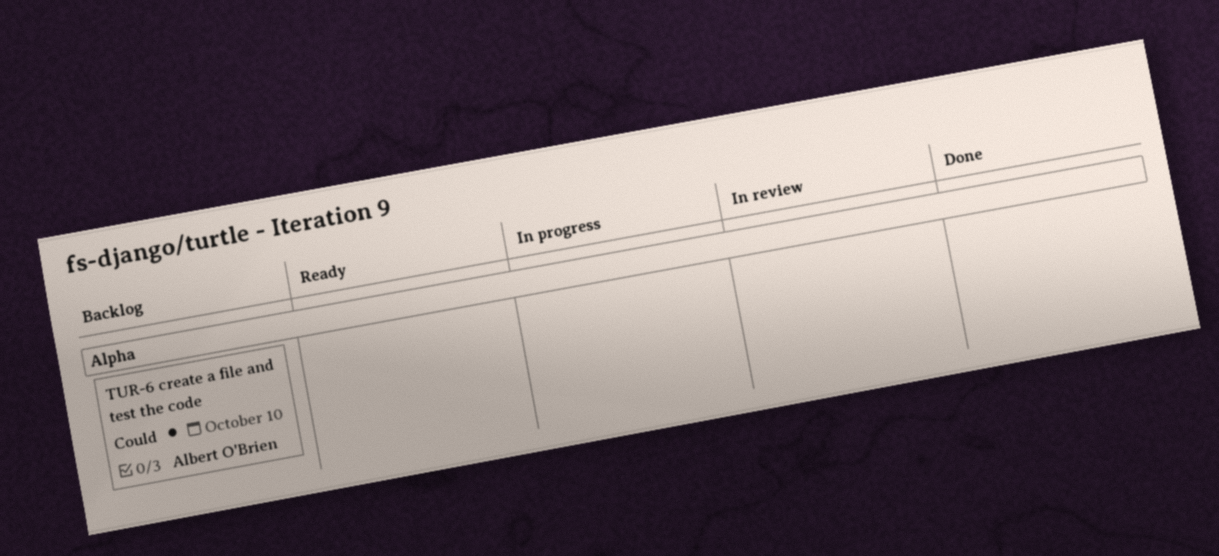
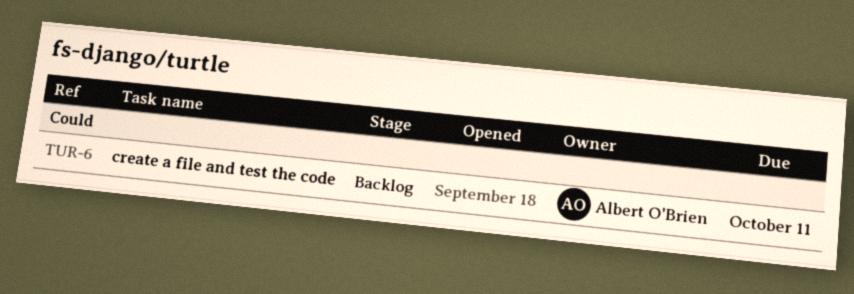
TUR-6, due: Oct 10 -> Oct 11

